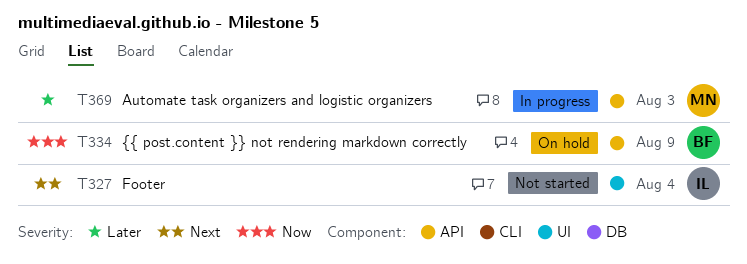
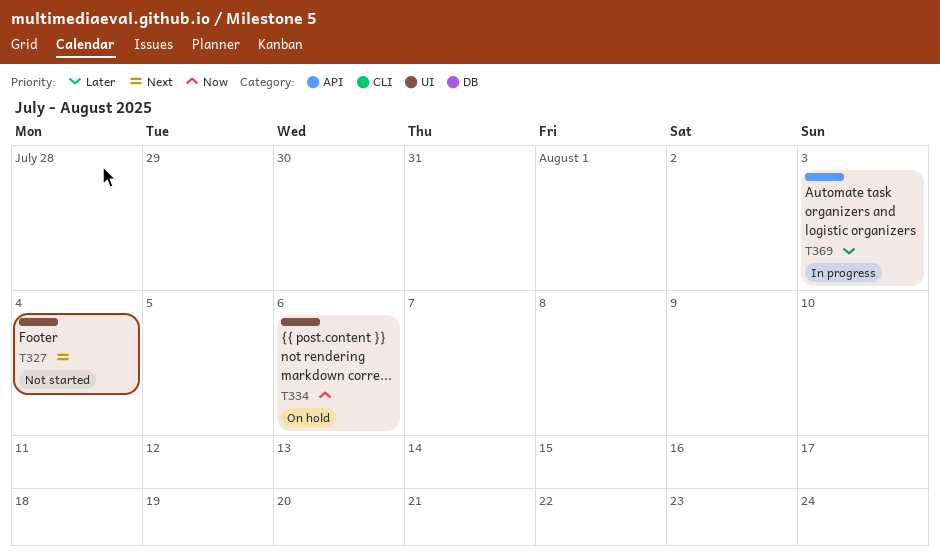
T334, label: API -> UI
T334, due: Aug 9 -> Aug 6

